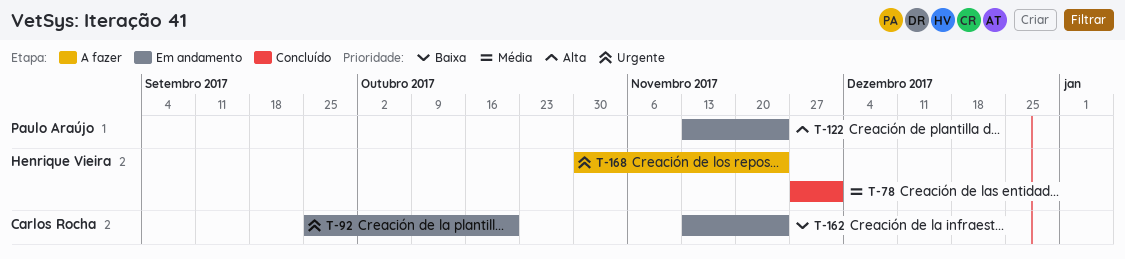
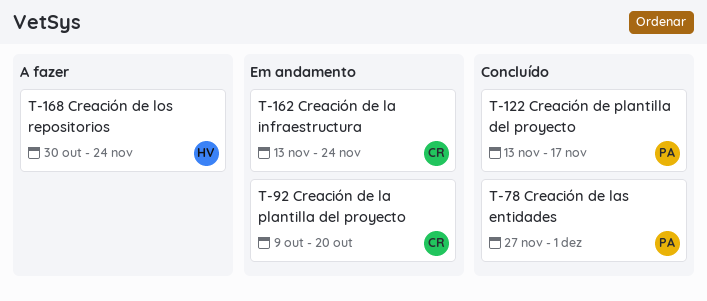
T-78, owner: Henrique Vieira -> Paulo Araújo
T-92, start: Sep 25 -> Oct 9
T-122, status: Em andamento -> Concluído
T-122, due: Nov 24 -> Nov 17

